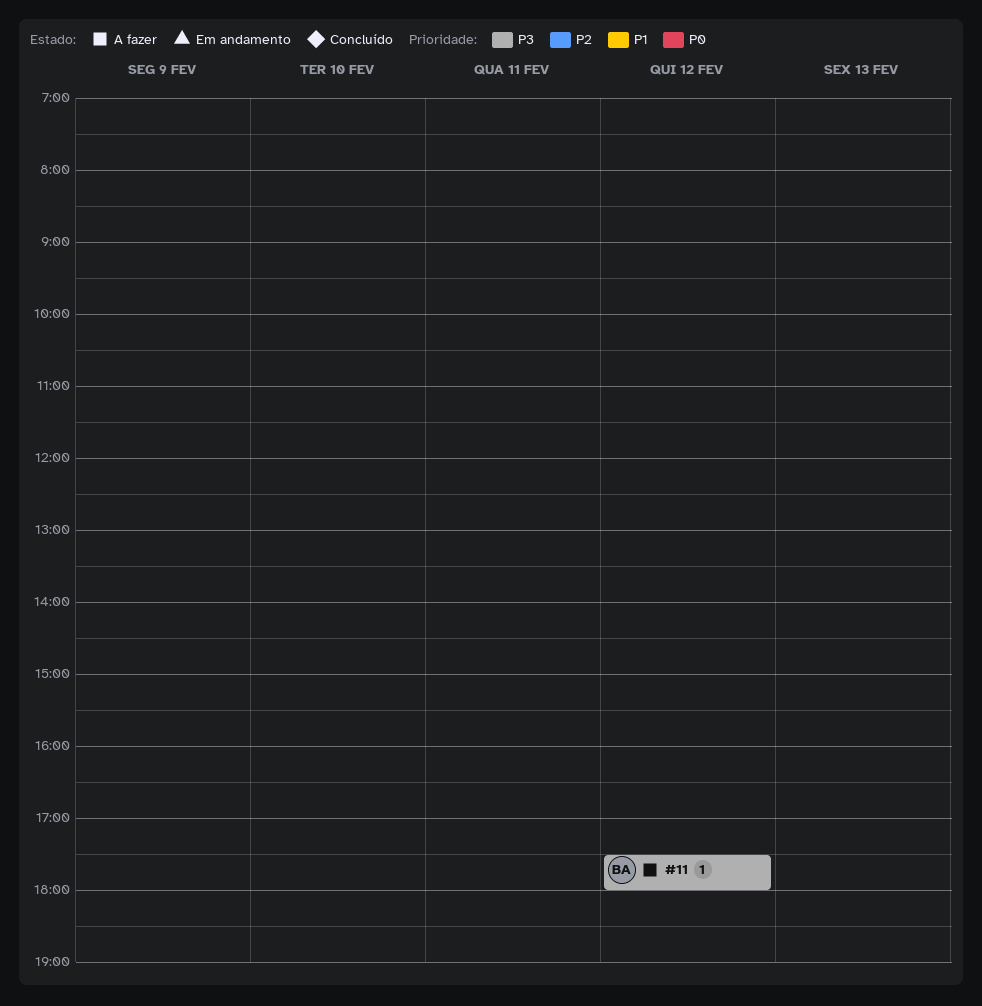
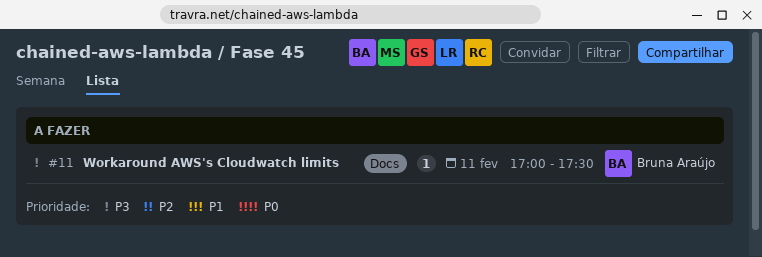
#11, day: Feb 12 -> Feb 11
#11, begins: 17:30 -> 17:00
#11, ends: 18:00 -> 17:30

